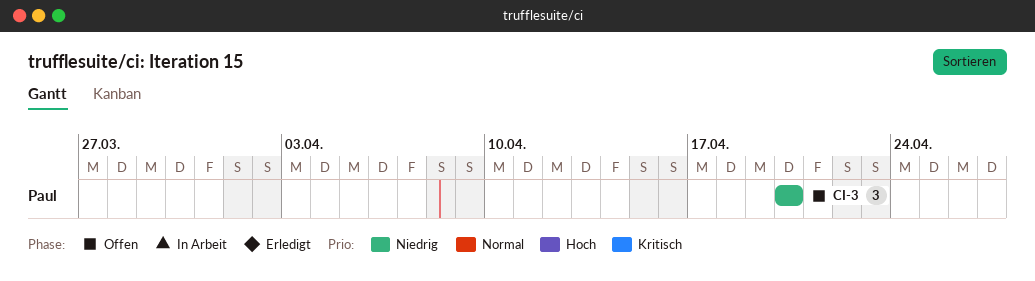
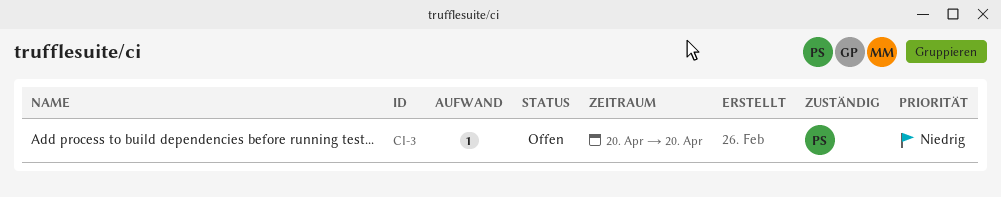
CI-3, estimate: 3 -> 1

